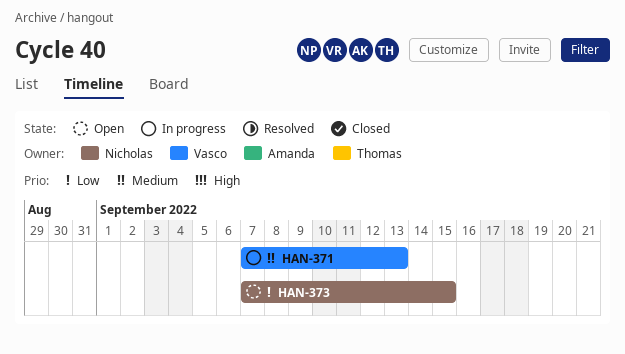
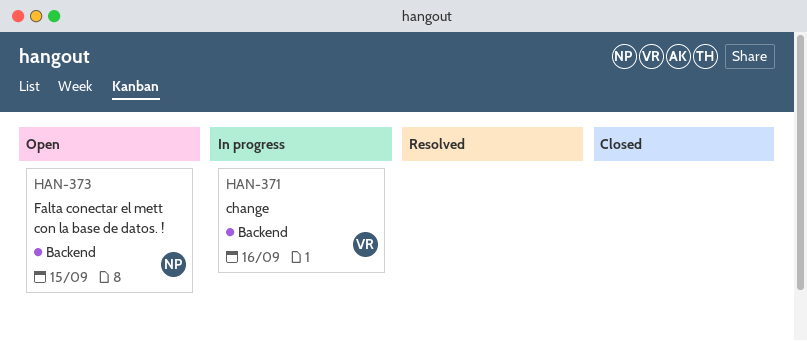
HAN-371, due: Sep 13 -> Sep 16

